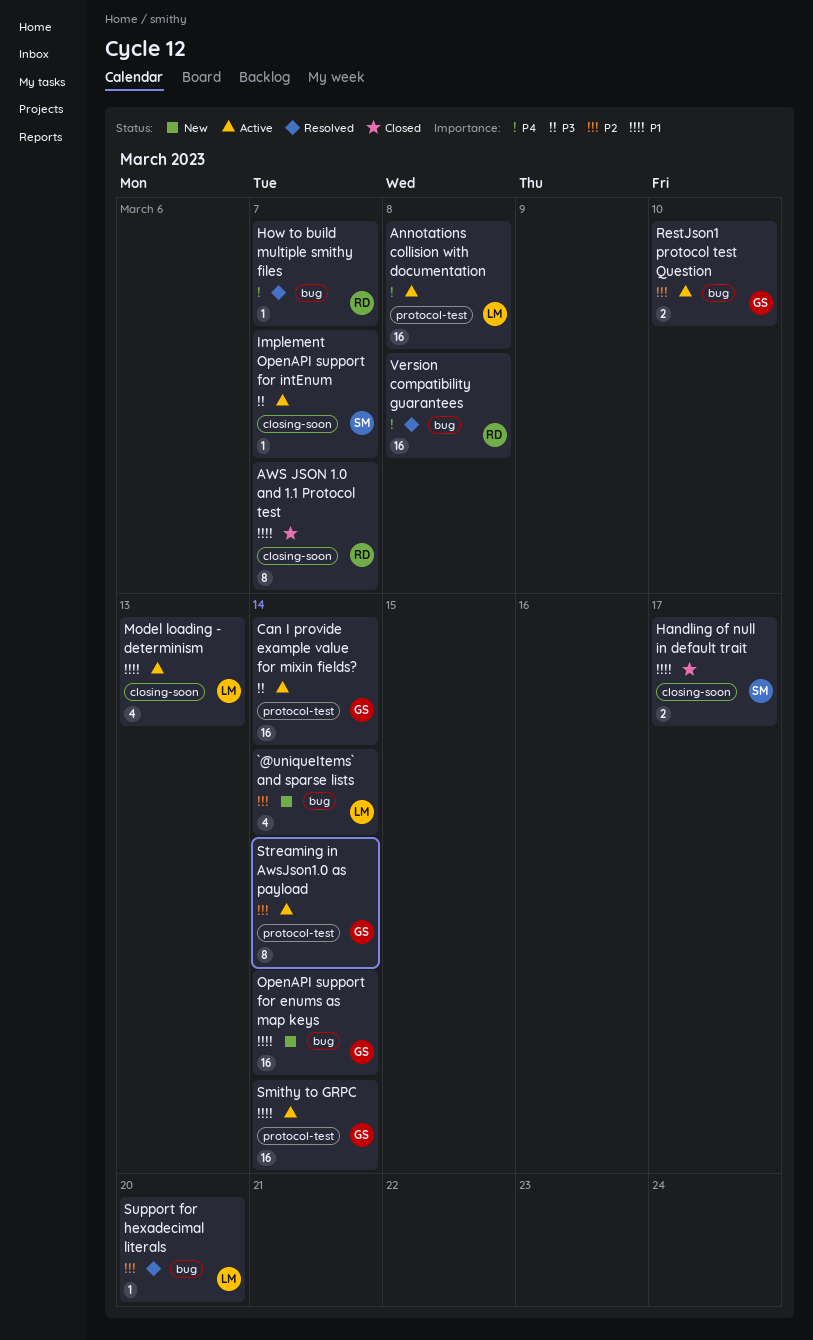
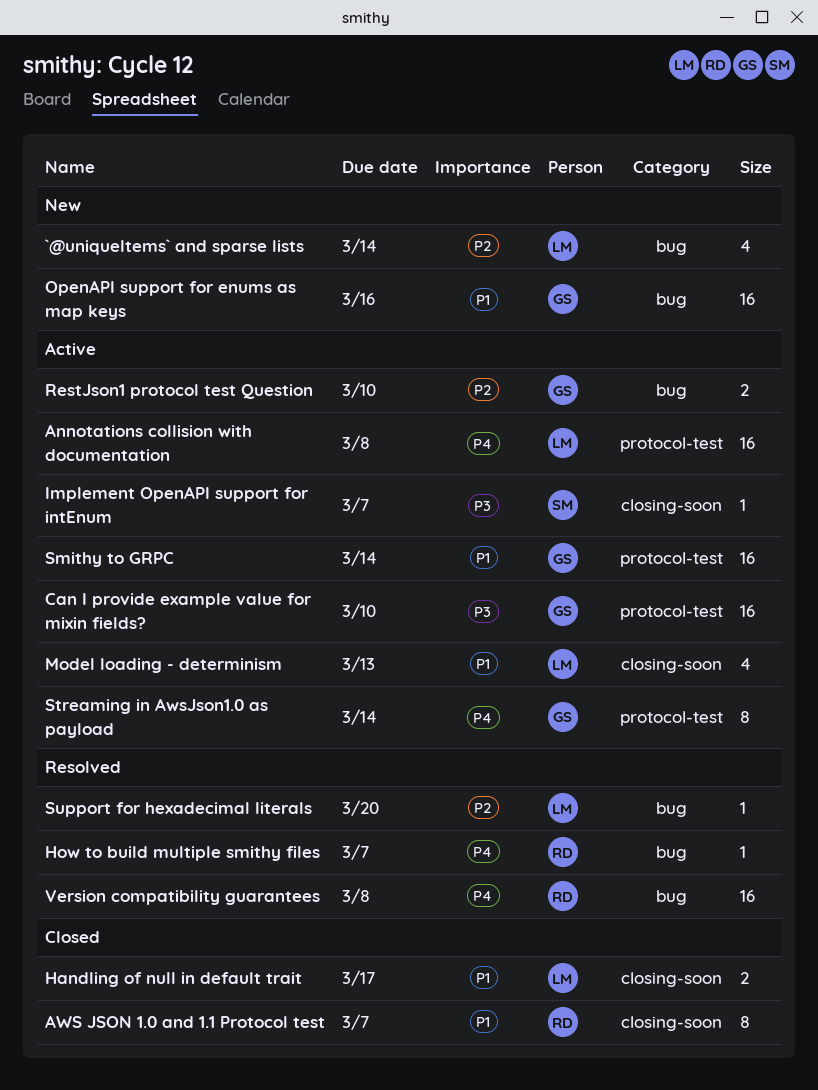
Can I provide example value for mixin fields?, due: Mar 14 -> Mar 10
Handling of null in default trait, owner: SM -> LM
OpenAPI support for enums as map keys, due: Mar 14 -> Mar 16
Streaming in AwsJson1.0 as payload, priority: P2 -> P4

